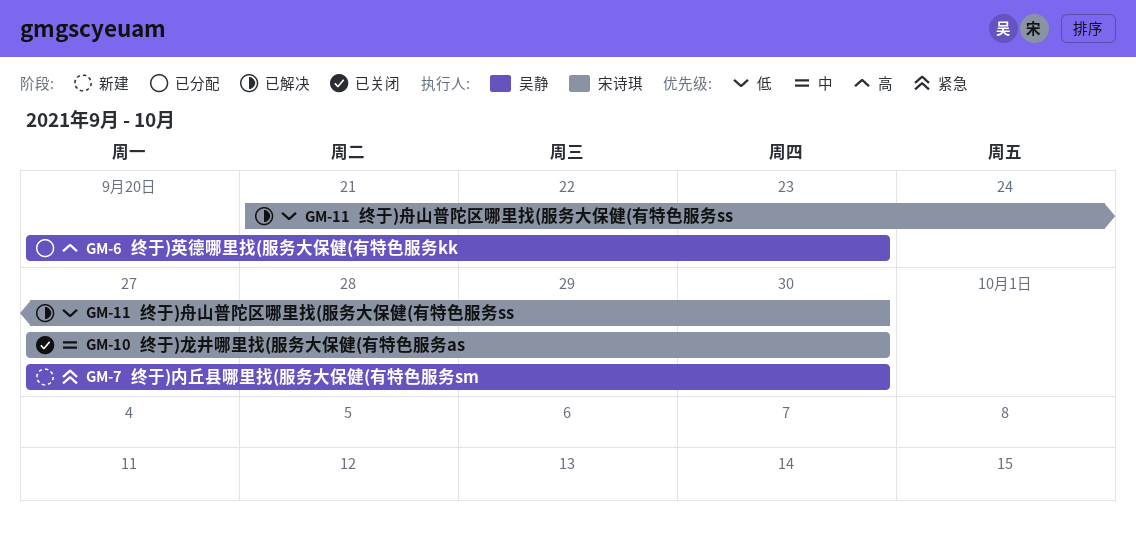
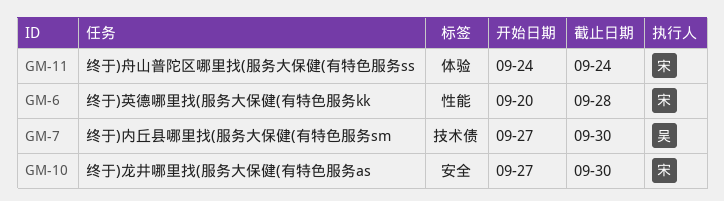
GM-6, owner: 吴静 -> 宋诗琪
GM-6, due: Sep 23 -> Sep 28
GM-11, start: Sep 21 -> Sep 24
GM-11, due: Sep 30 -> Sep 24

